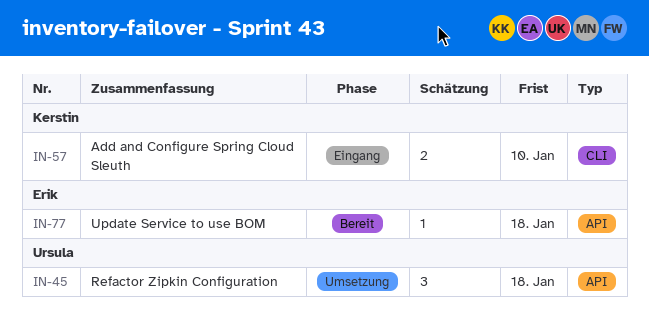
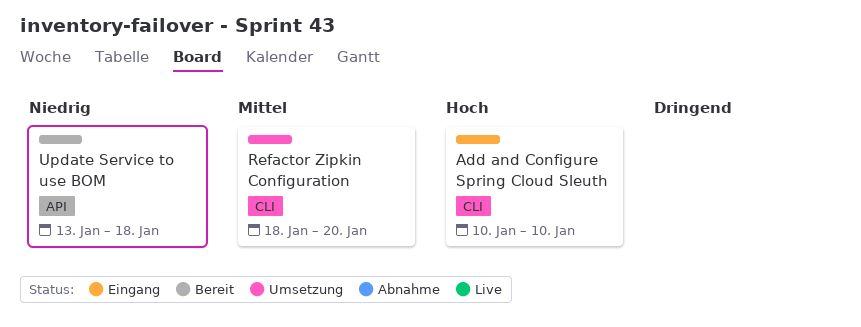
Refactor Zipkin Configuration, label: API -> CLI
Refactor Zipkin Configuration, due: Jan 18 -> Jan 20

